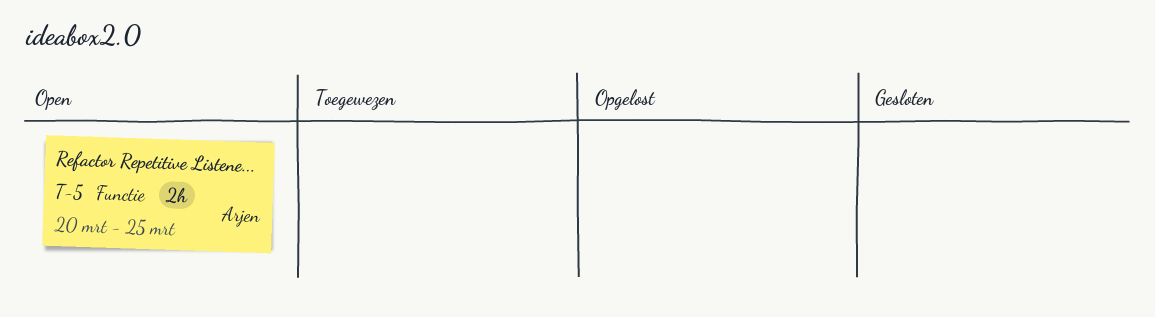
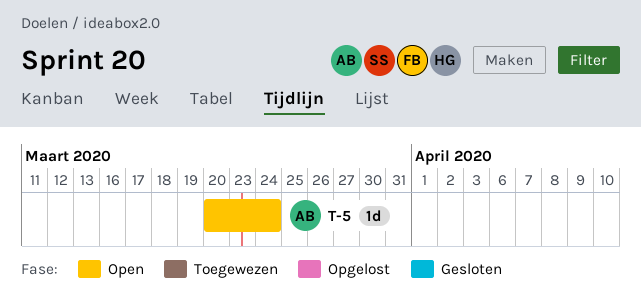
T-5, estimate: 2h -> 1d
T-5, due: Mar 25 -> Mar 24

